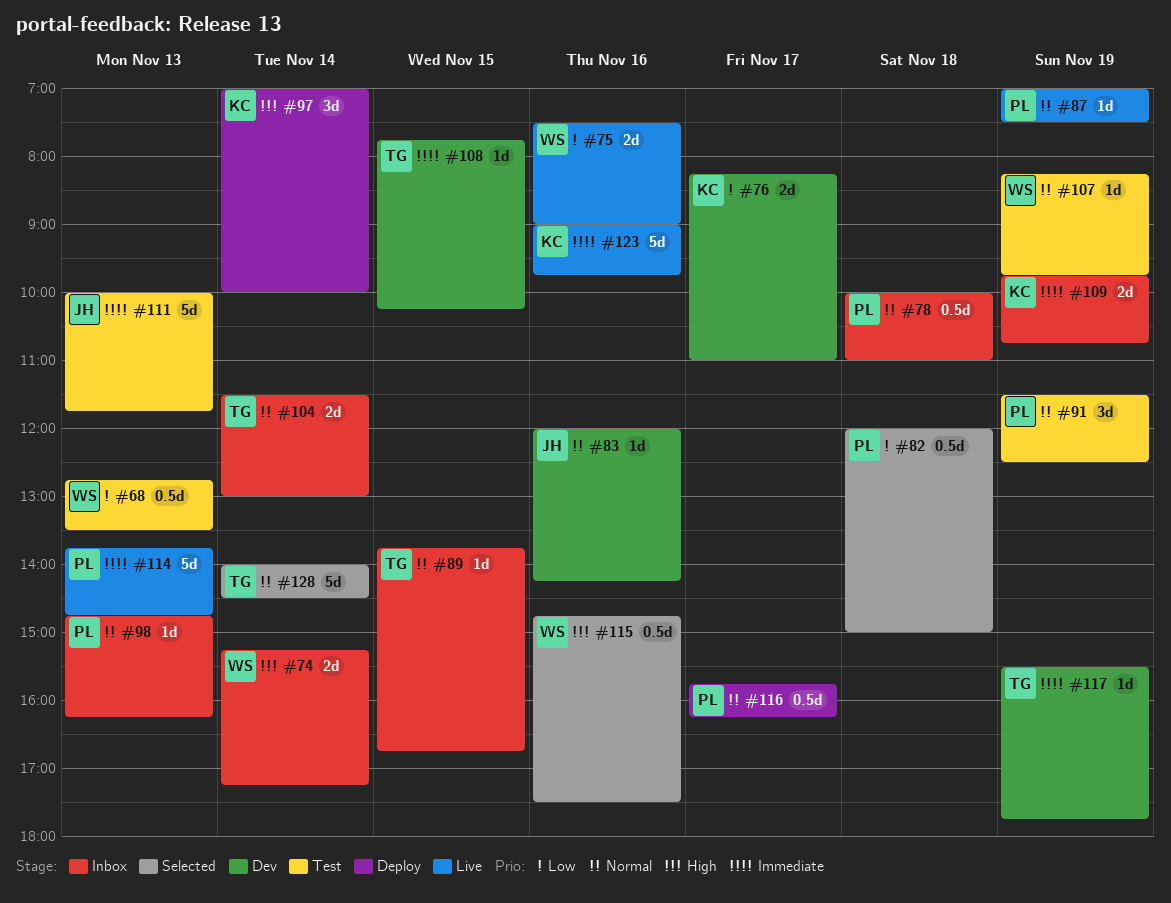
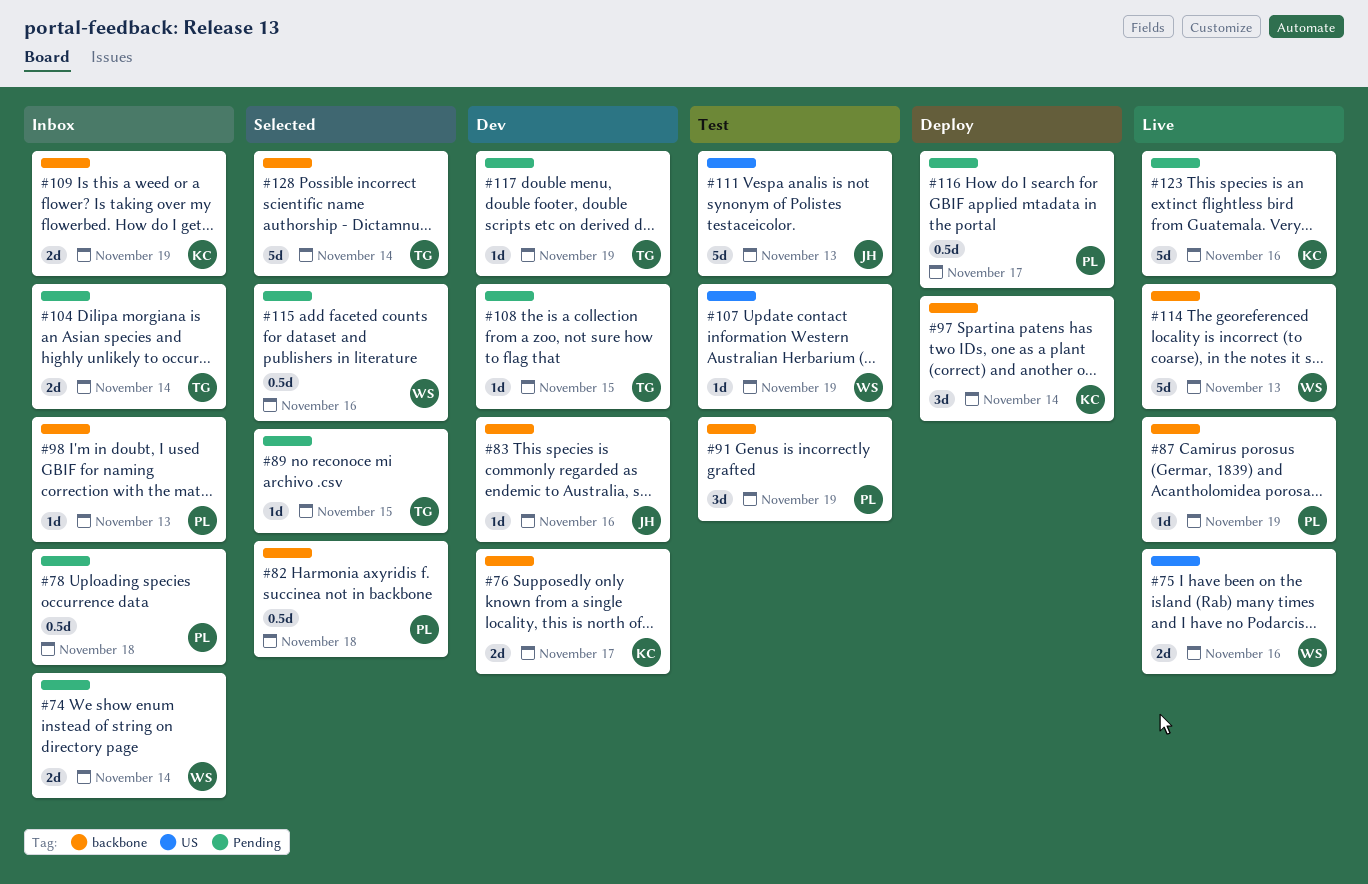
#68: present -> none
#89, status: Inbox -> Selected
#114, owner: PL -> WS

